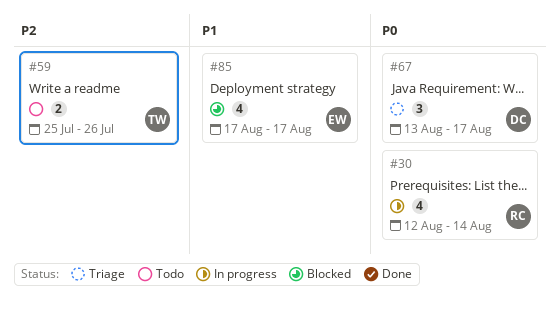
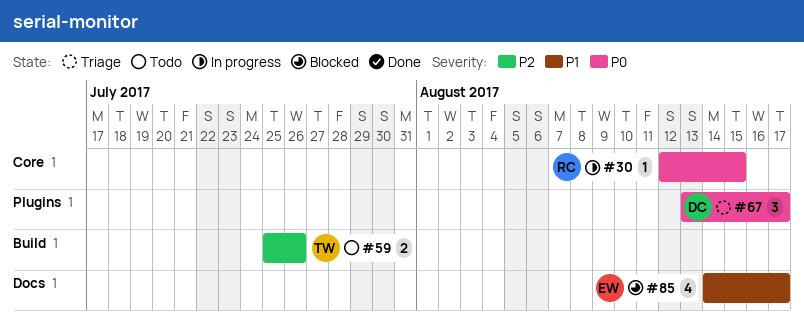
#30, estimate: 4 -> 1
#30, due: Aug 14 -> Aug 15
#85, start: Aug 17 -> Aug 14

